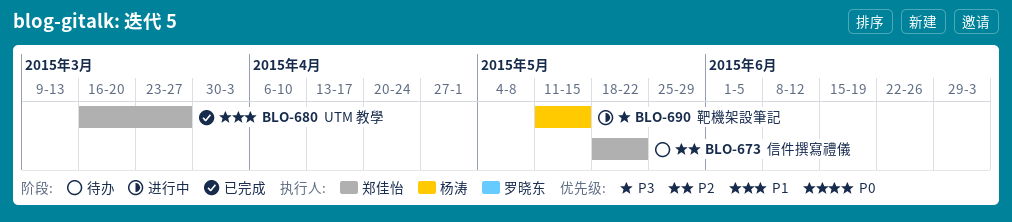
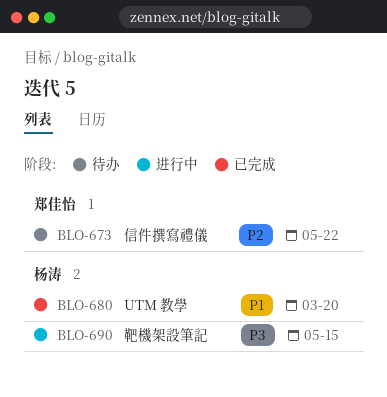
BLO-680, owner: 郑佳怡 -> 杨涛
BLO-680, due: Mar 27 -> Mar 20

